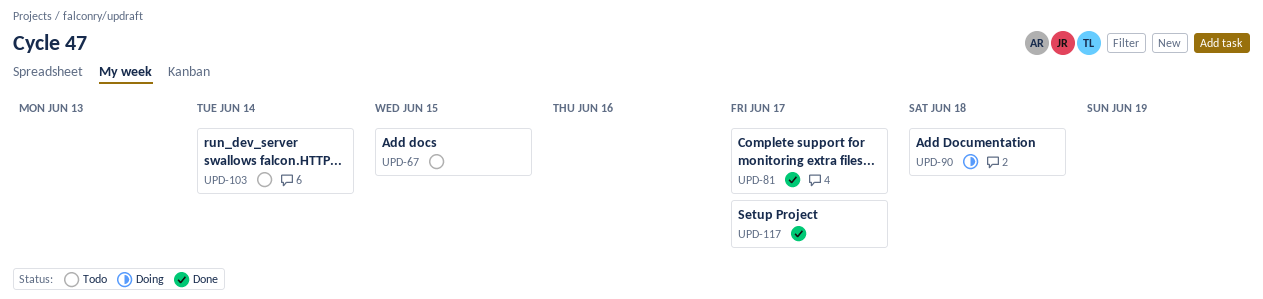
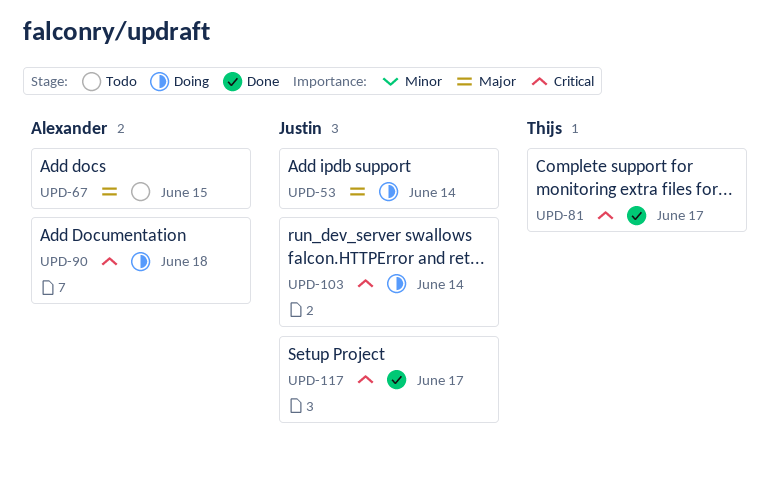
UPD-53: none -> present
UPD-103, status: Todo -> Doing

